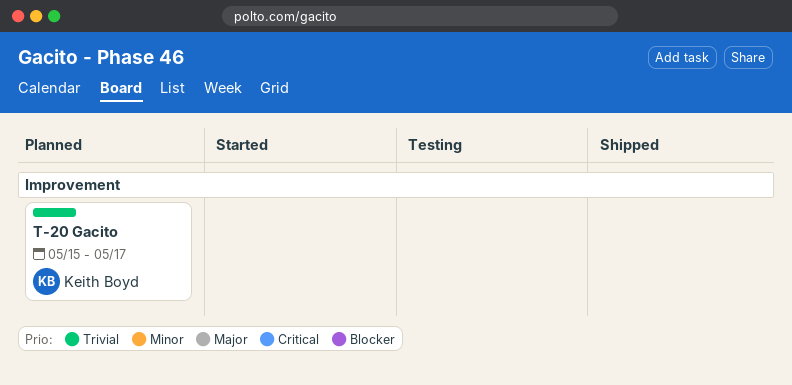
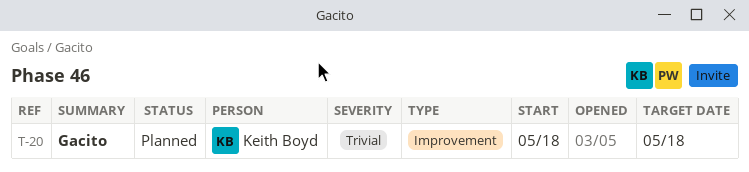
T-20, start: May 15 -> May 18
T-20, due: May 17 -> May 18

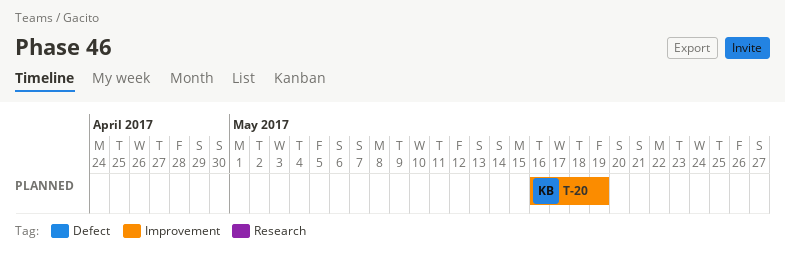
T-20, start: May 18 -> May 16
T-20, due: May 18 -> May 19

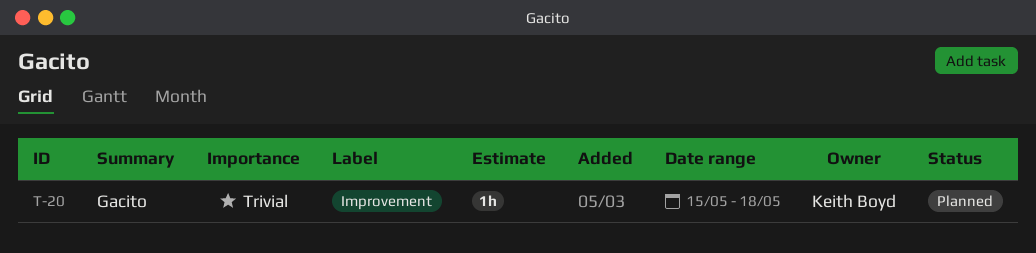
T-20, start: May 16 -> May 15
T-20, due: May 19 -> May 18

